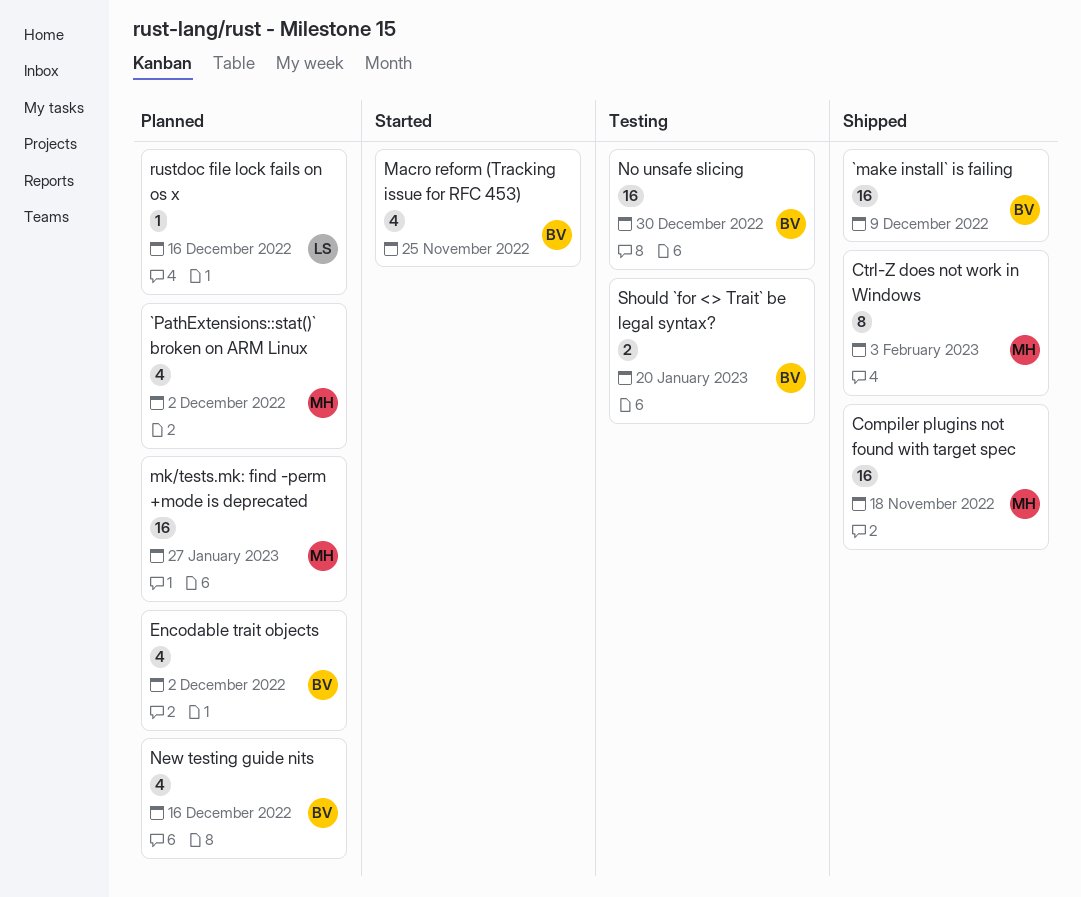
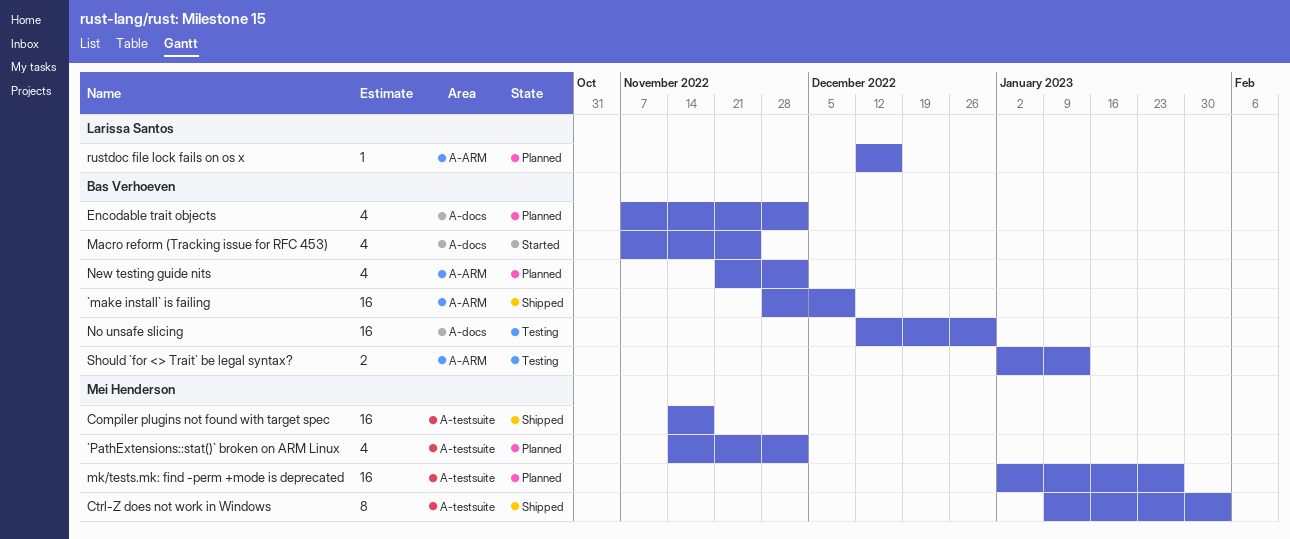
New testing guide nits, due: Dec 16 -> Dec 2
Should `for <> Trait` be legal syntax?, due: Jan 20 -> Jan 13

